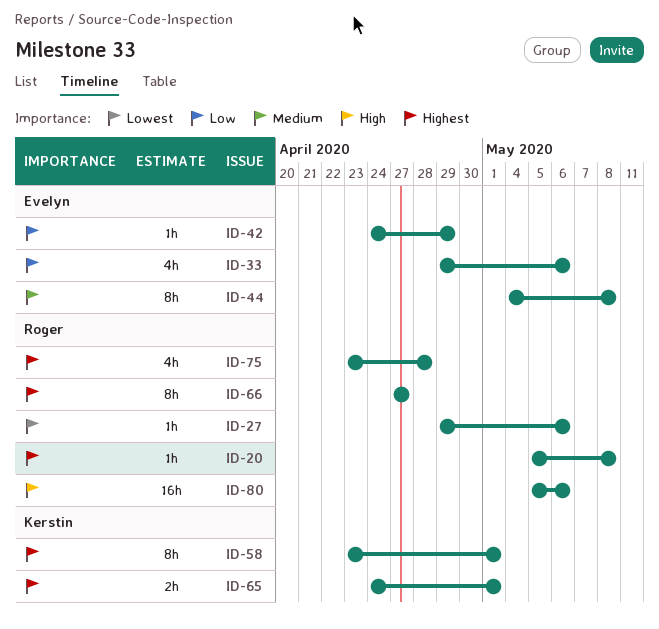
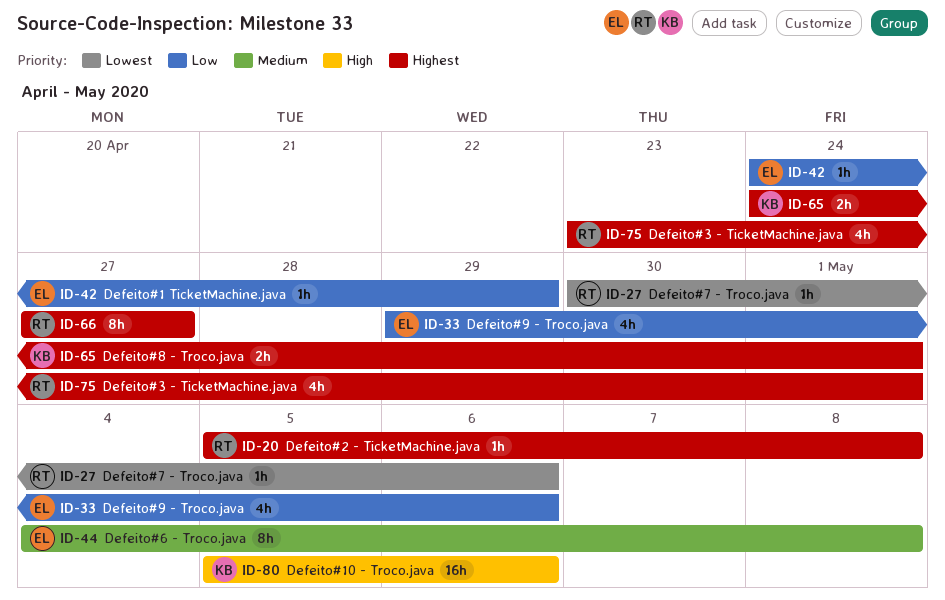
ID-27, start: Apr 29 -> Apr 30
ID-58: present -> none
ID-75, due: Apr 28 -> May 1
ID-80, owner: Roger -> Kerstin

